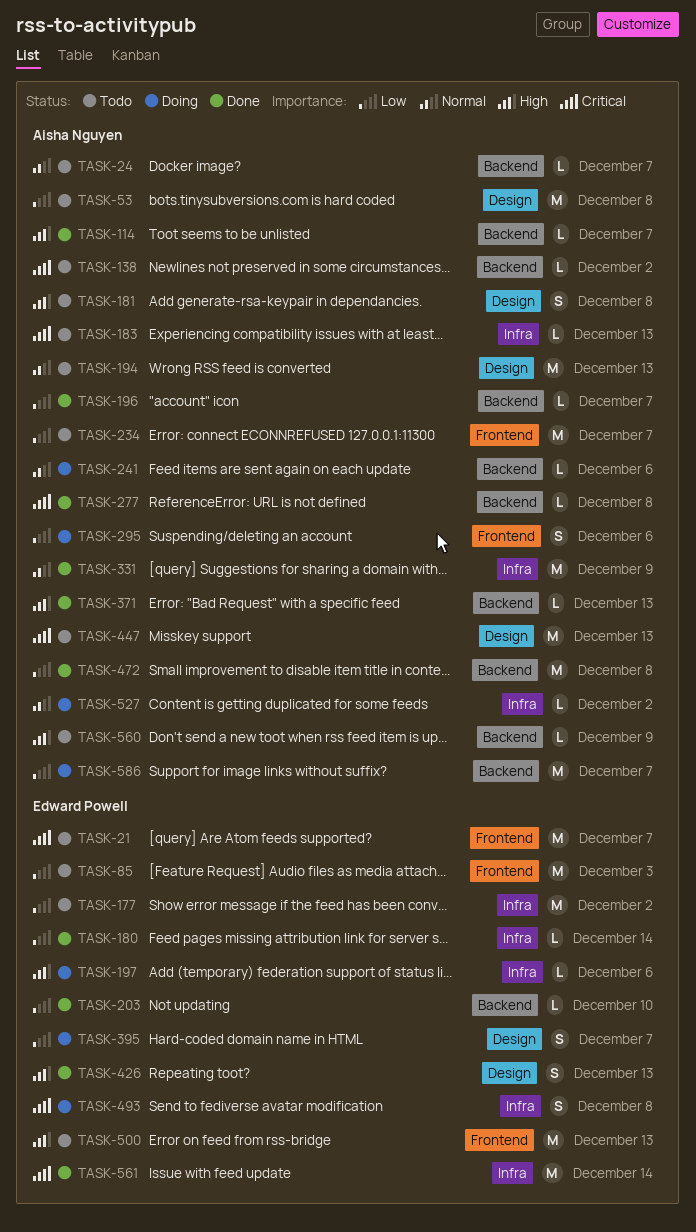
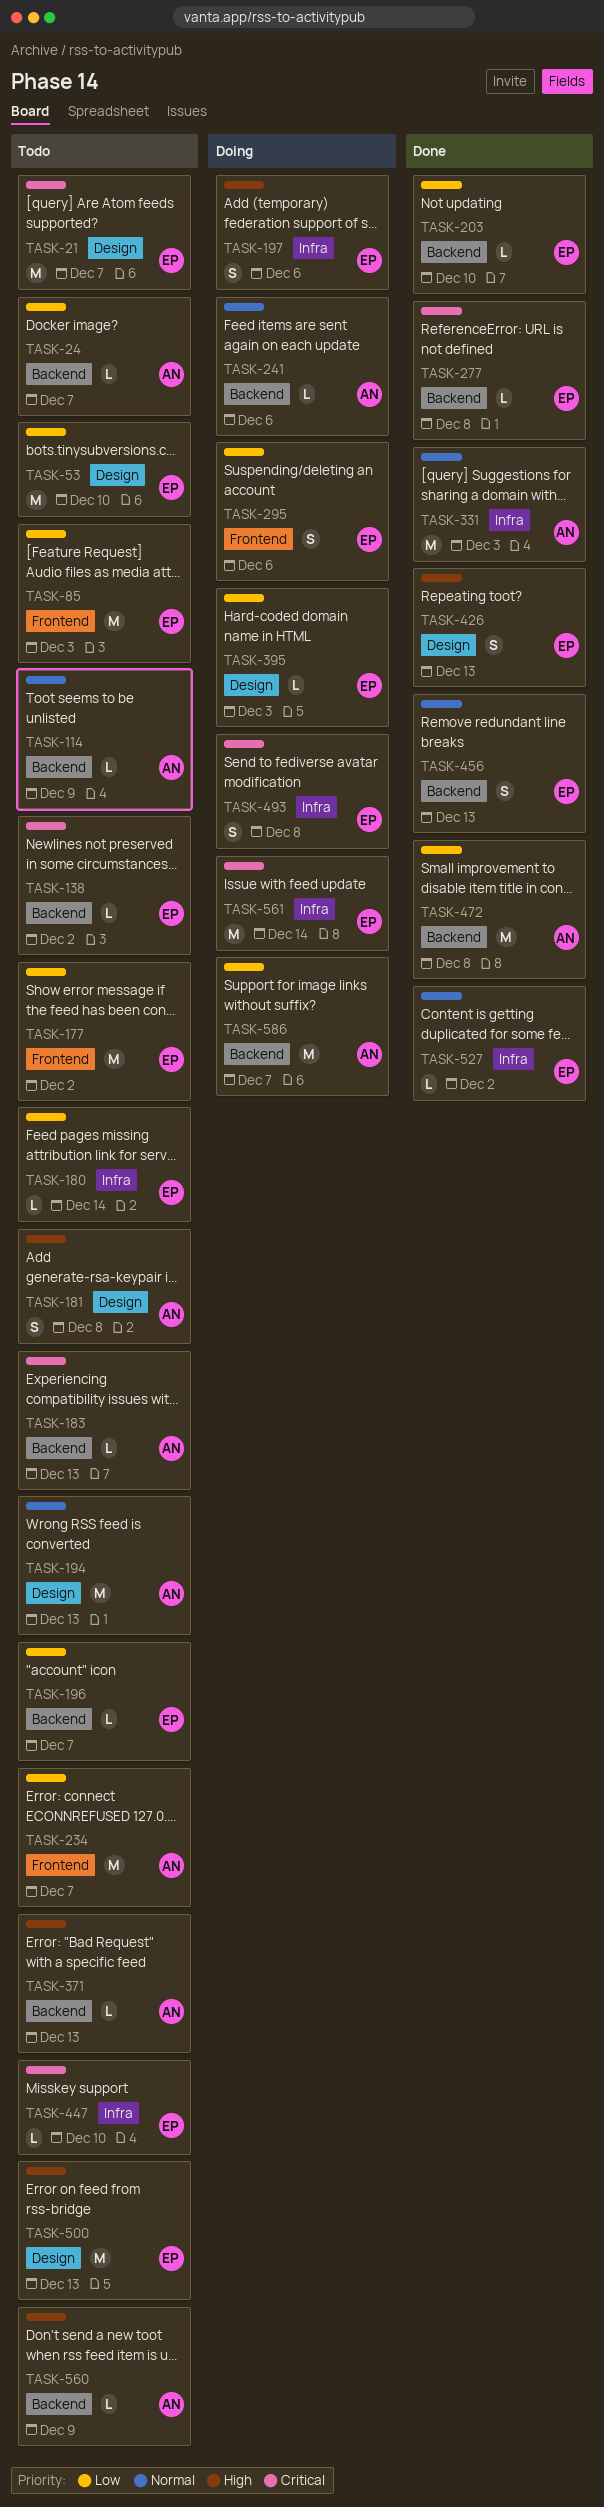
TASK-21, label: Frontend -> Design
TASK-24, priority: Normal -> Low
TASK-53, owner: Aisha Nguyen -> Edward Powell
TASK-53, due: Dec 8 -> Dec 10
TASK-114, status: Done -> Todo
TASK-114, priority: High -> Normal
TASK-114, due: Dec 7 -> Dec 9
TASK-138, owner: Aisha Nguyen -> Edward Powell
TASK-177, label: Infra -> Frontend
TASK-180, status: Done -> Todo
TASK-183, label: Infra -> Backend
TASK-196, status: Done -> Todo
TASK-196, owner: Aisha Nguyen -> Edward Powell
TASK-197, estimate: L -> S
TASK-277, owner: Aisha Nguyen -> Edward Powell
TASK-295, owner: Aisha Nguyen -> Edward Powell
TASK-331, due: Dec 9 -> Dec 3
TASK-371, status: Done -> Todo
TASK-395, estimate: S -> L
TASK-395, due: Dec 7 -> Dec 3
TASK-447, owner: Aisha Nguyen -> Edward Powell
TASK-447, label: Design -> Infra
TASK-447, estimate: M -> L
TASK-447, due: Dec 13 -> Dec 10
TASK-456: none -> present
TASK-500, label: Frontend -> Design
TASK-527, status: Doing -> Done
TASK-527, owner: Aisha Nguyen -> Edward Powell
TASK-561, status: Done -> Doing

